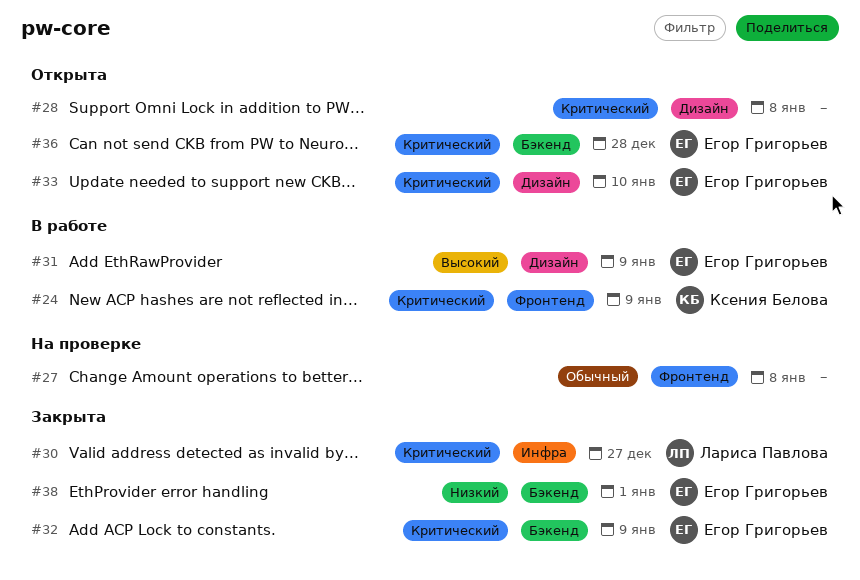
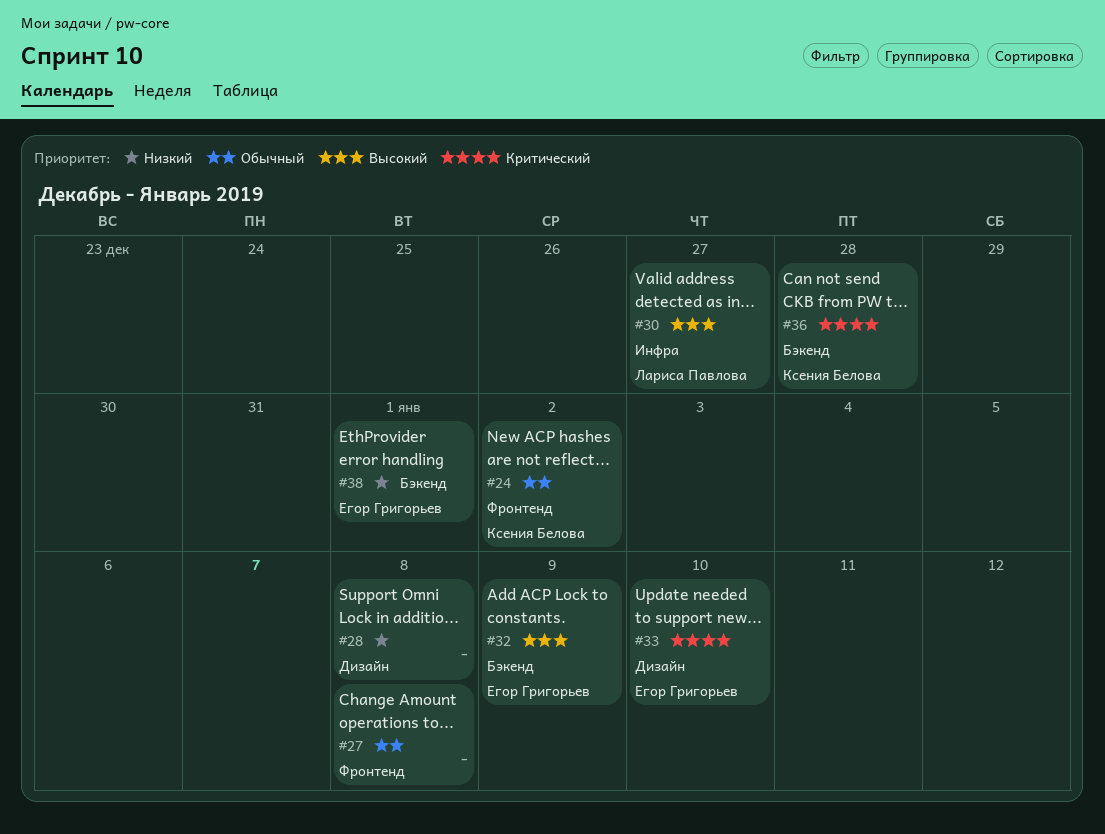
#24, priority: Критический -> Обычный
#24, due: Jan 9 -> Jan 2
#28, priority: Критический -> Низкий
#30, priority: Критический -> Высокий
#31: present -> none
#32, priority: Критический -> Высокий
#36, owner: Егор Григорьев -> Ксения Белова

